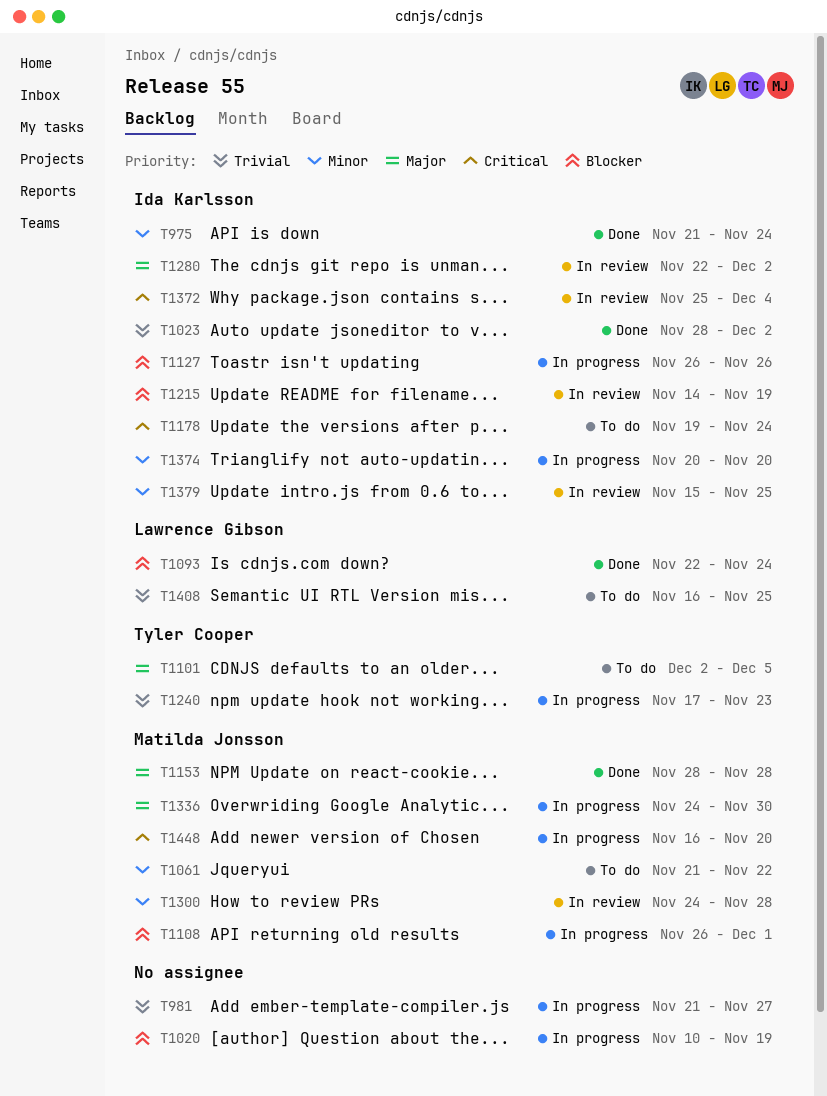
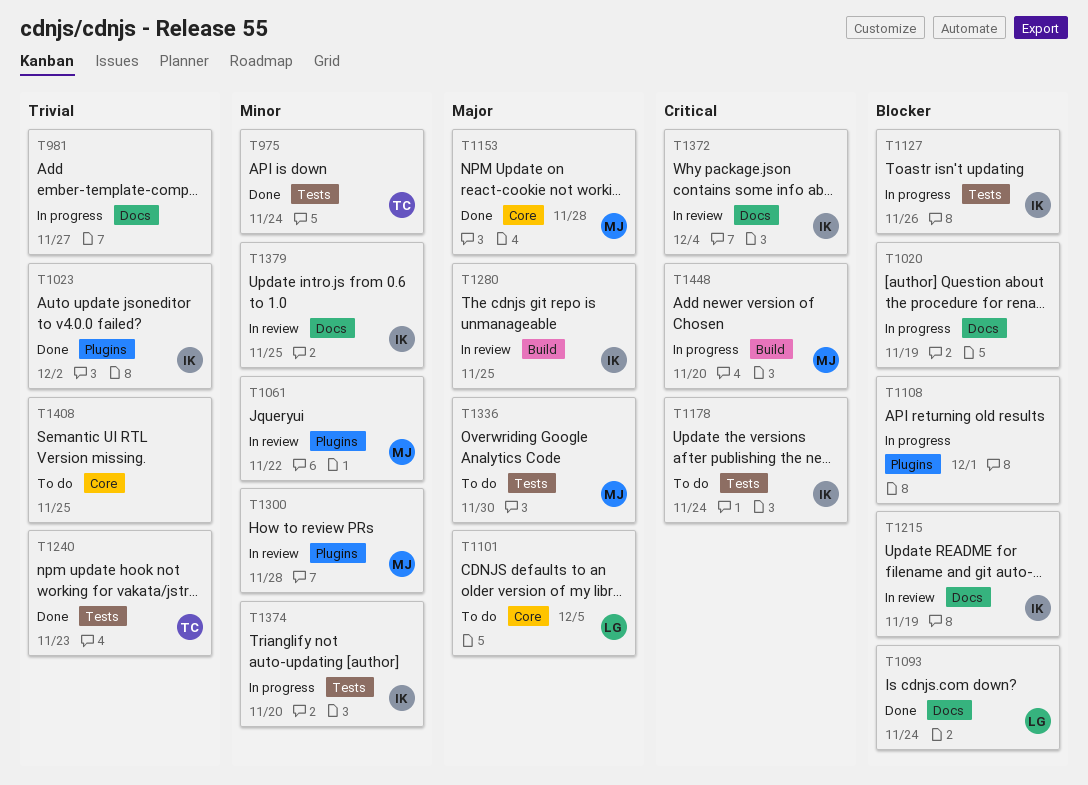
T975, owner: Ida Karlsson -> Tyler Cooper
T1061, status: To do -> In review
T1101, owner: Tyler Cooper -> Lawrence Gibson
T1108, owner: Matilda Jonsson -> none
T1240, status: In progress -> Done
T1280, due: Dec 2 -> Nov 25
T1336, status: In progress -> To do
T1408, owner: Lawrence Gibson -> none

